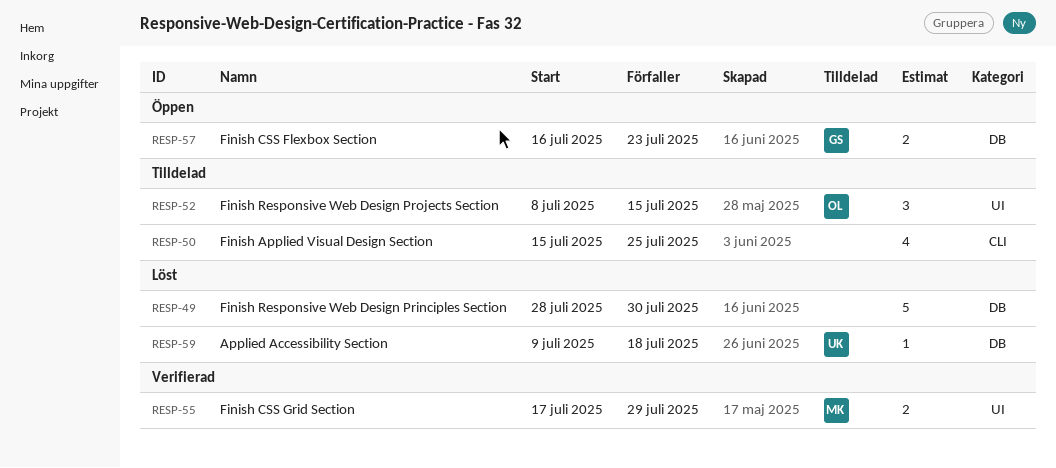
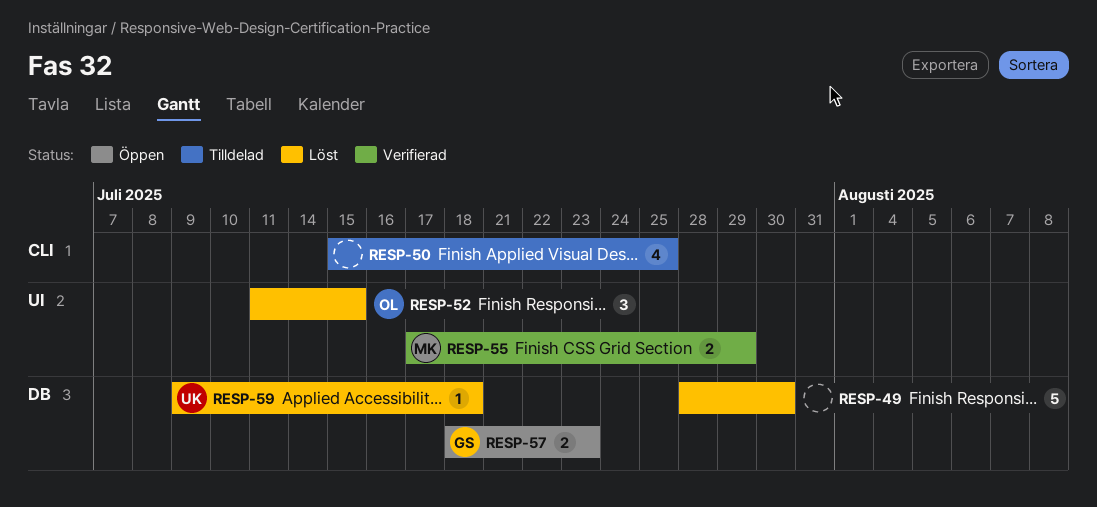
RESP-52, status: Tilldelad -> Löst
RESP-52, start: Jul 8 -> Jul 11
RESP-57, start: Jul 16 -> Jul 18

